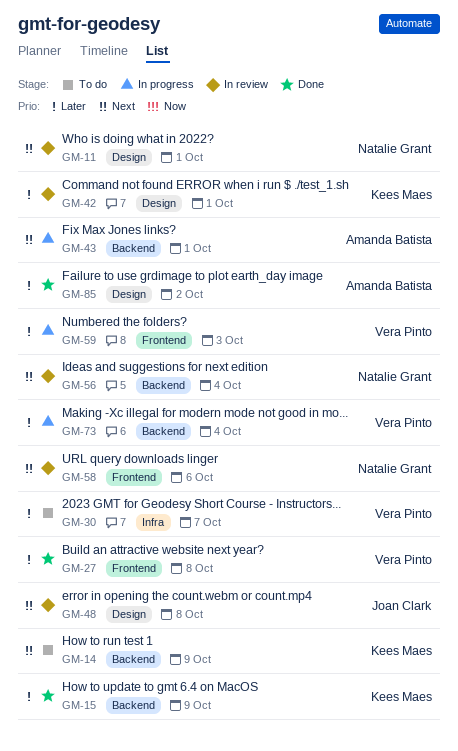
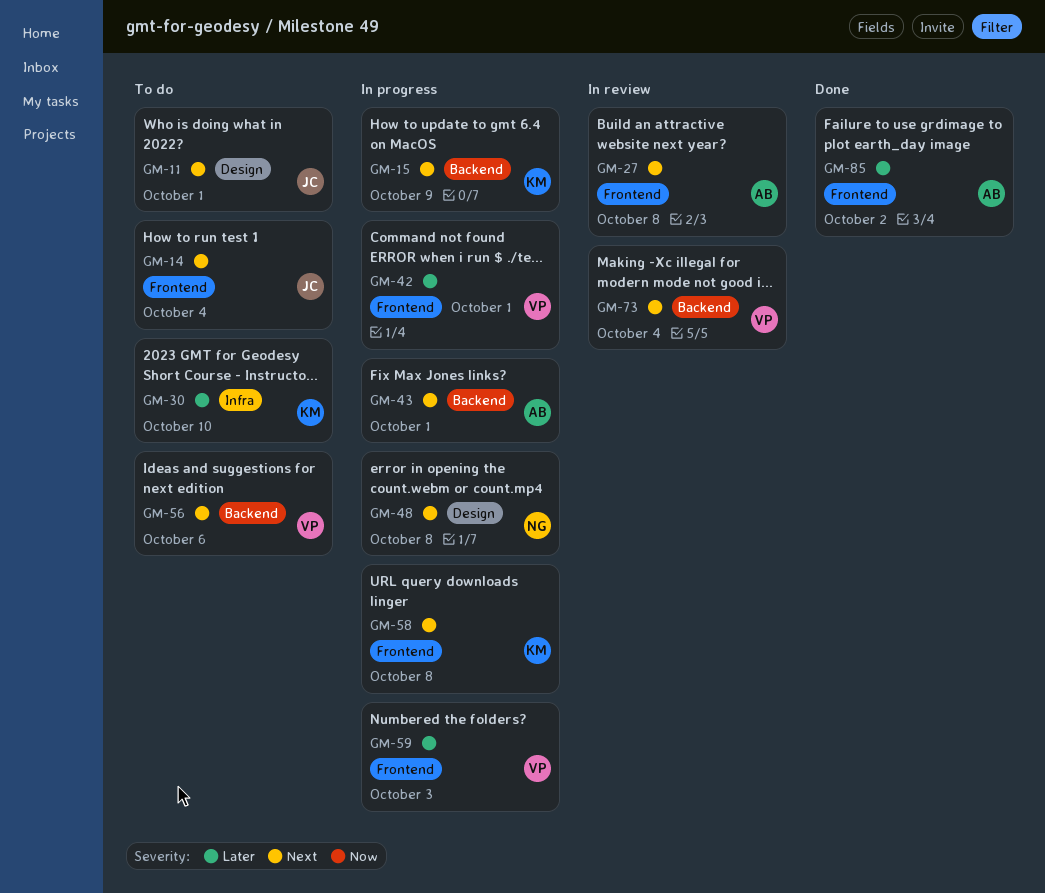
GM-11, status: In review -> To do
GM-11, owner: Natalie Grant -> Joan Clark
GM-14, owner: Kees Maes -> Joan Clark
GM-14, label: Backend -> Frontend
GM-14, due: Oct 9 -> Oct 4
GM-15, status: Done -> In progress
GM-15, priority: Later -> Next
GM-27, status: Done -> In review
GM-27, owner: Vera Pinto -> Amanda Batista
GM-27, priority: Later -> Next
GM-30, owner: Vera Pinto -> Kees Maes
GM-30, due: Oct 7 -> Oct 10
GM-42, status: In review -> In progress
GM-42, owner: Kees Maes -> Vera Pinto
GM-42, label: Design -> Frontend
GM-48, status: In review -> In progress
GM-48, owner: Joan Clark -> Natalie Grant
GM-56, status: In review -> To do
GM-56, owner: Natalie Grant -> Vera Pinto
GM-56, due: Oct 4 -> Oct 6
GM-58, status: In review -> In progress
GM-58, owner: Natalie Grant -> Kees Maes
GM-58, due: Oct 6 -> Oct 8
GM-73, status: In progress -> In review
GM-73, priority: Later -> Next
GM-85, label: Design -> Frontend

